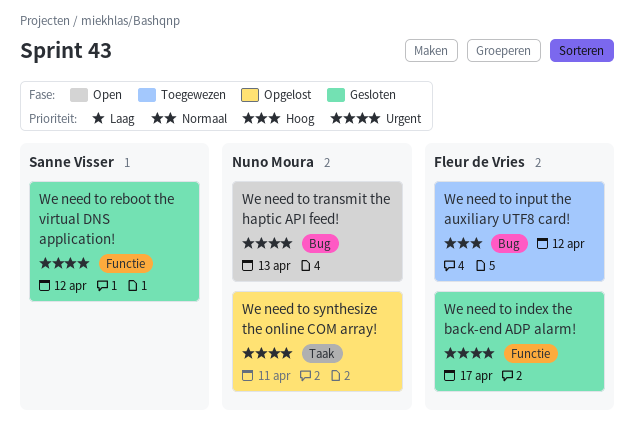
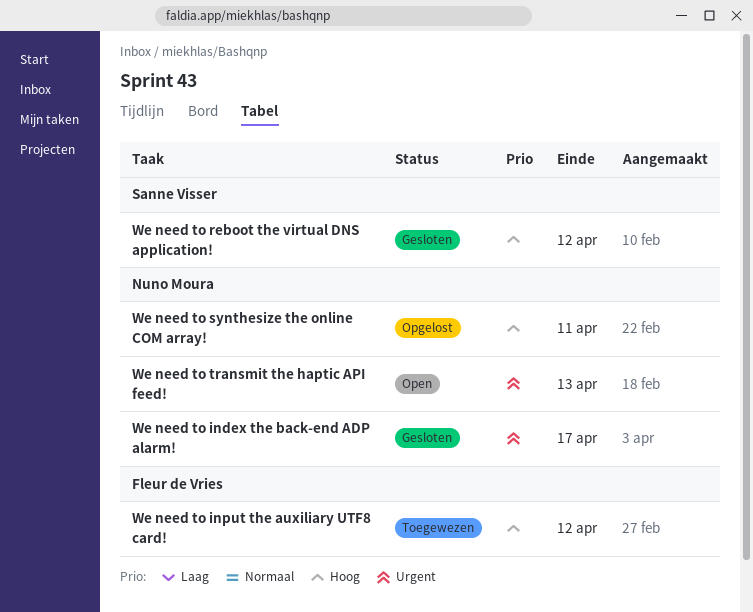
We need to index the back-end ADP alarm!, owner: Fleur de Vries -> Nuno Moura
We need to reboot the virtual DNS application!, priority: Urgent -> Hoog
We need to synthesize the online COM array!, priority: Urgent -> Hoog

